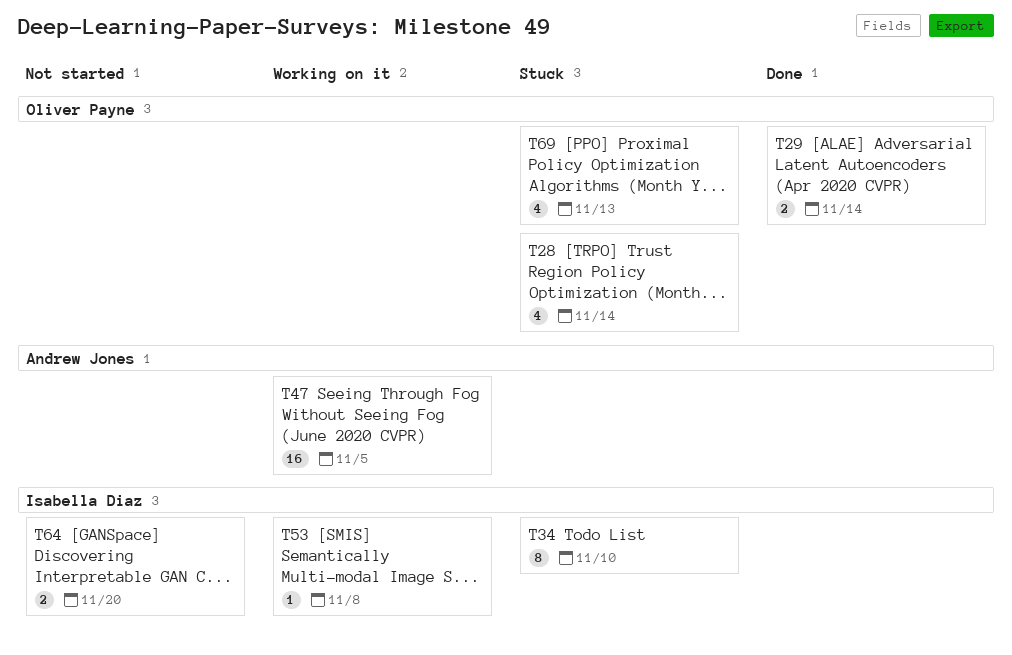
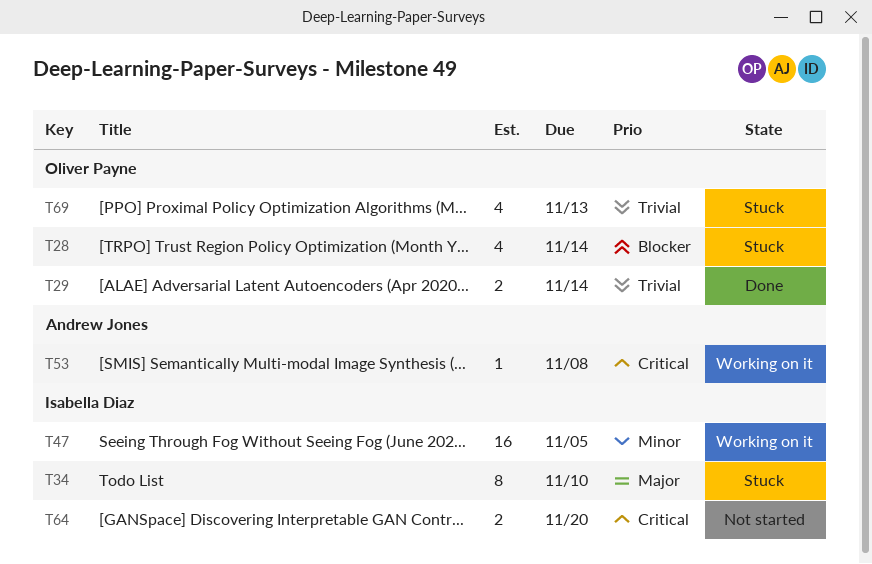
T47, owner: Andrew Jones -> Isabella Diaz
T53, owner: Isabella Diaz -> Andrew Jones

